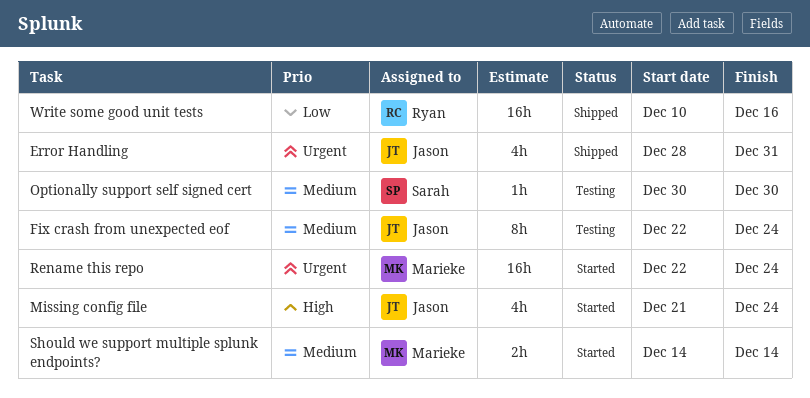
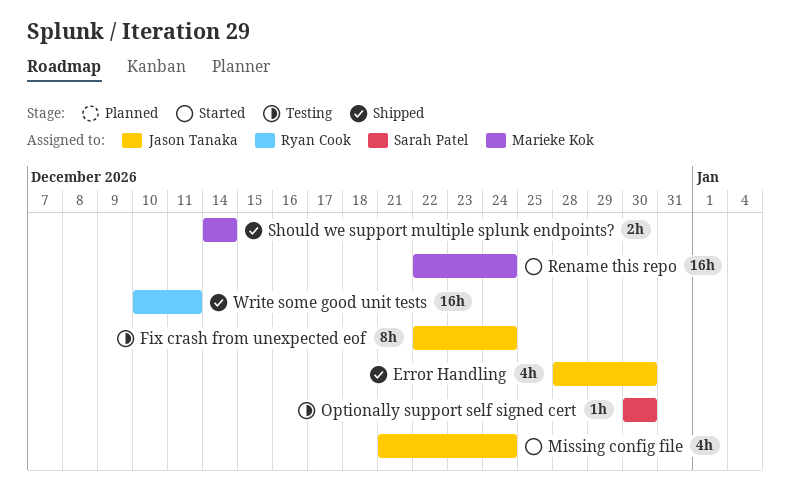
Error Handling, due: Dec 31 -> Dec 30
Should we support multiple splunk endpoints?, status: Started -> Shipped
Write some good unit tests, due: Dec 16 -> Dec 11

